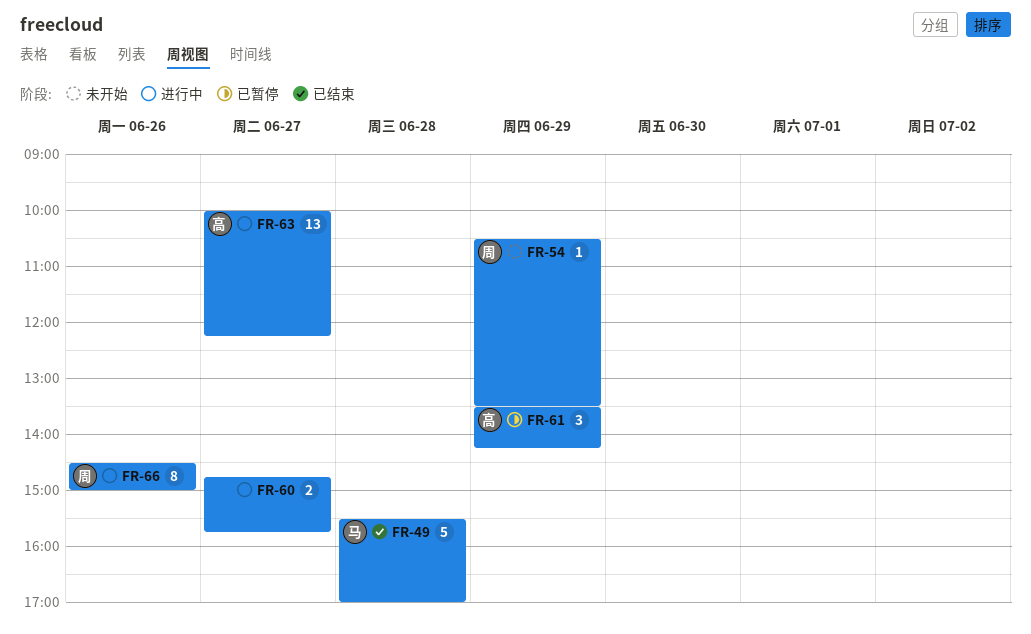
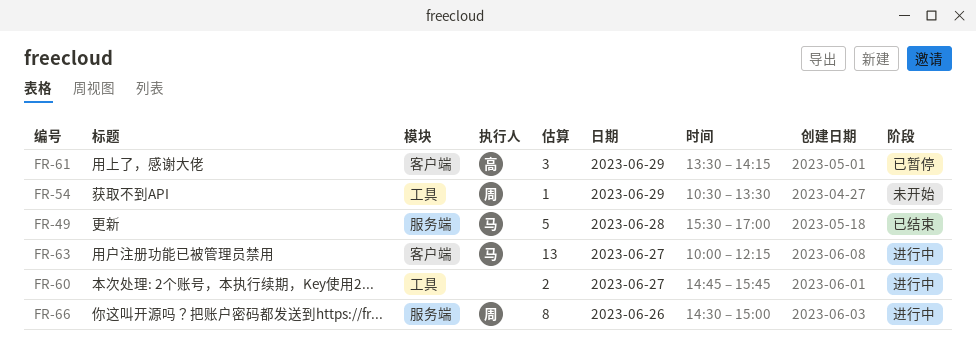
FR-63, owner: 高 -> 马

